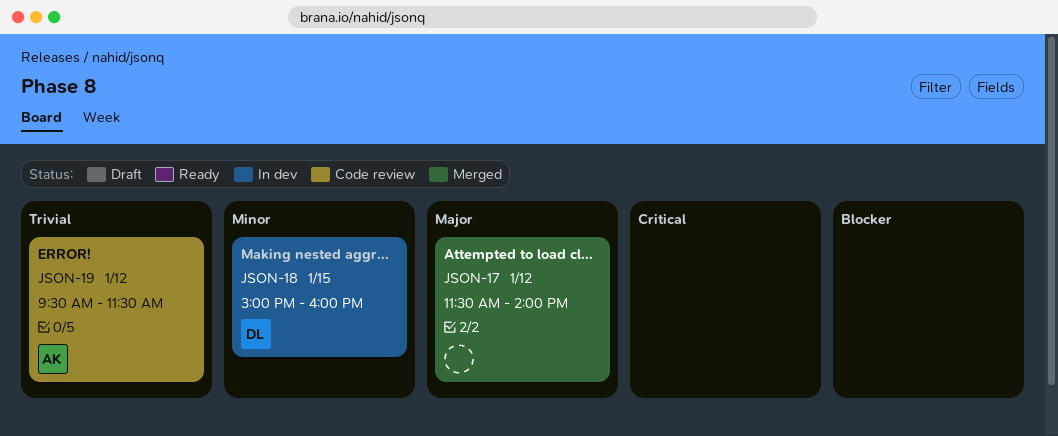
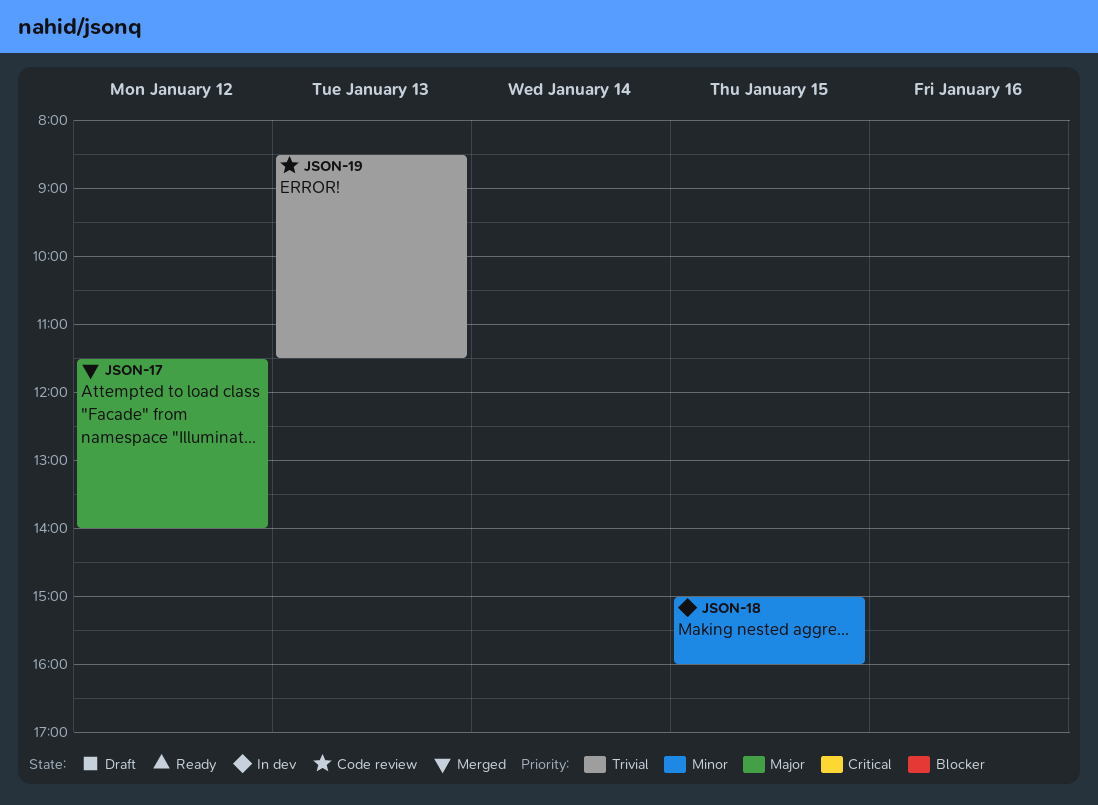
JSON-19, day: Jan 12 -> Jan 13
JSON-19, begins: 09:30 -> 08:30

